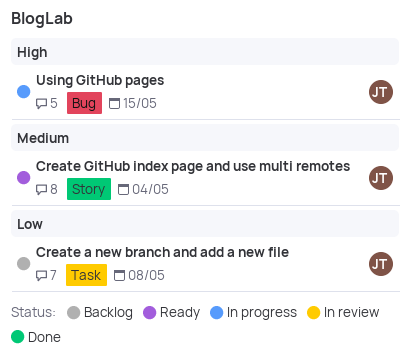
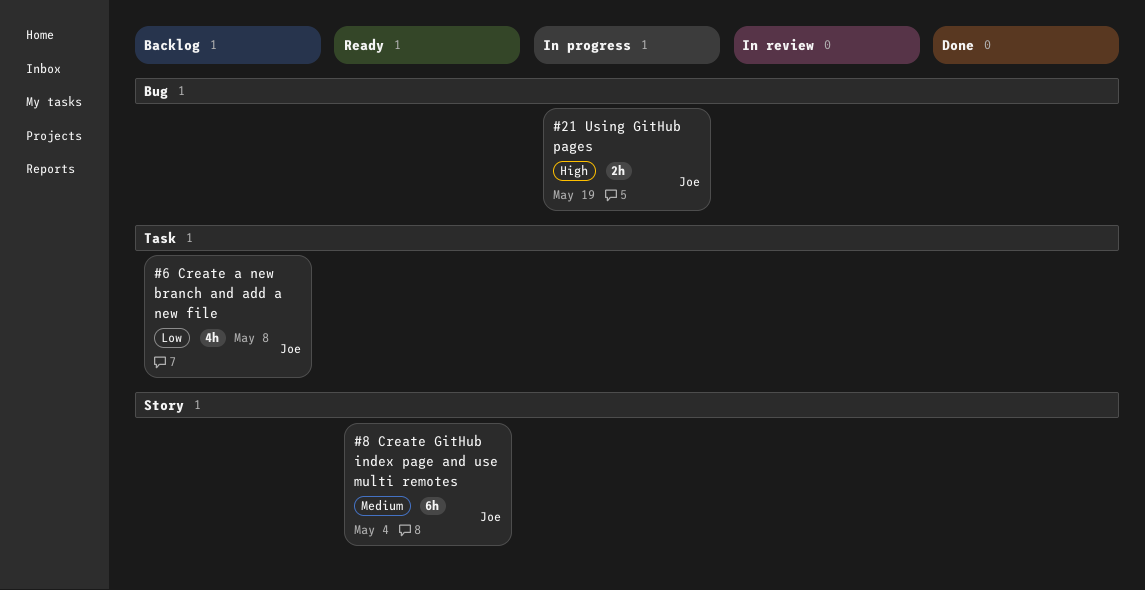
Using GitHub pages, due: May 15 -> May 19

